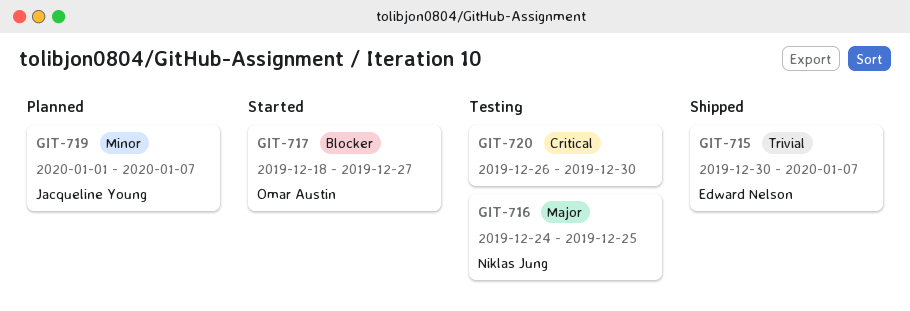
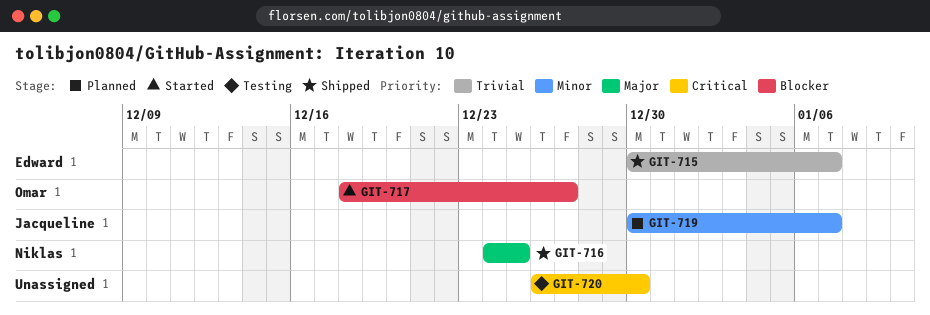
GIT-716, status: Testing -> Shipped
GIT-719, start: Jan 1 -> Dec 30

